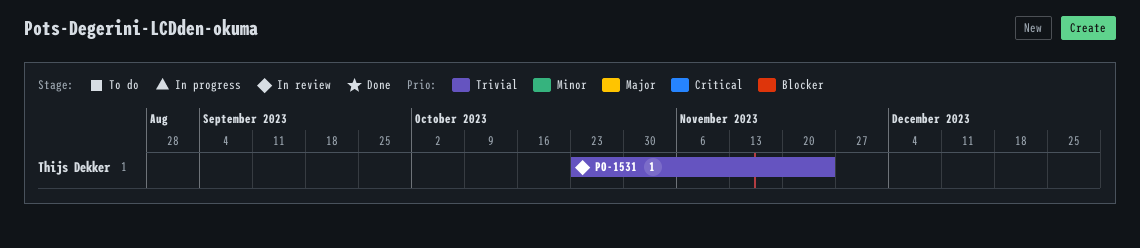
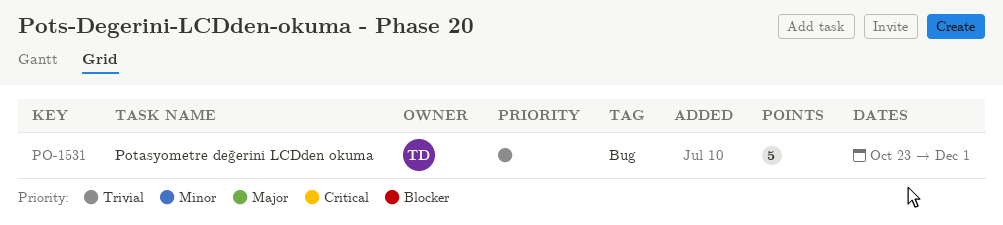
PO-1531, estimate: 1 -> 5
PO-1531, due: Nov 24 -> Dec 1

